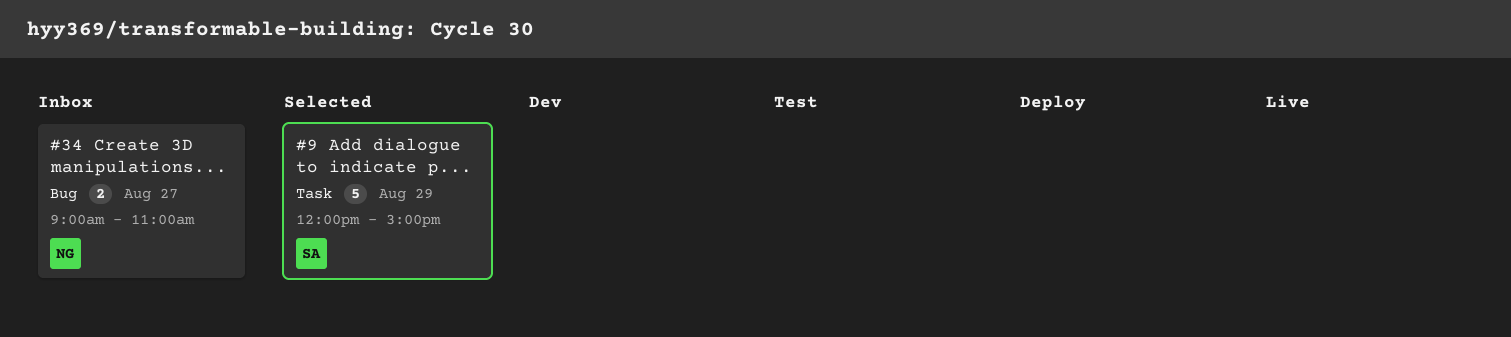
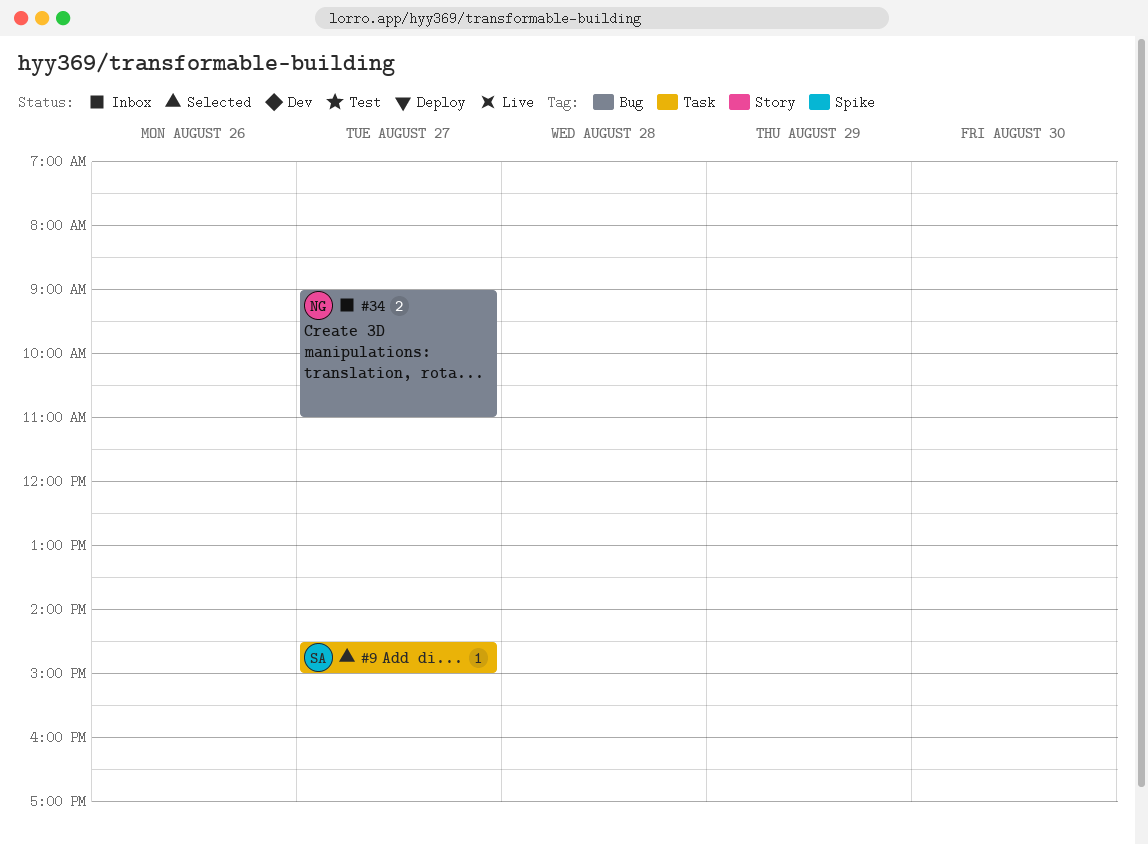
#9, estimate: 5 -> 1
#9, day: Aug 29 -> Aug 27
#9, begins: 12:00 -> 14:30

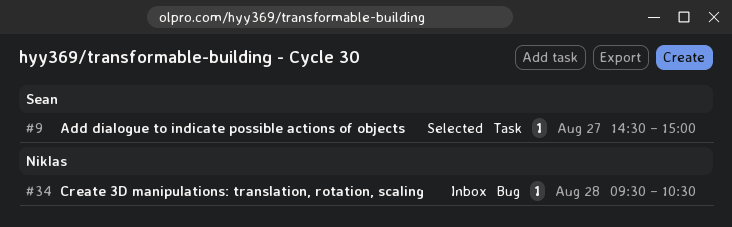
#34, estimate: 2 -> 1
#34, day: Aug 27 -> Aug 28
#34, begins: 09:00 -> 09:30
#34, ends: 11:00 -> 10:30

